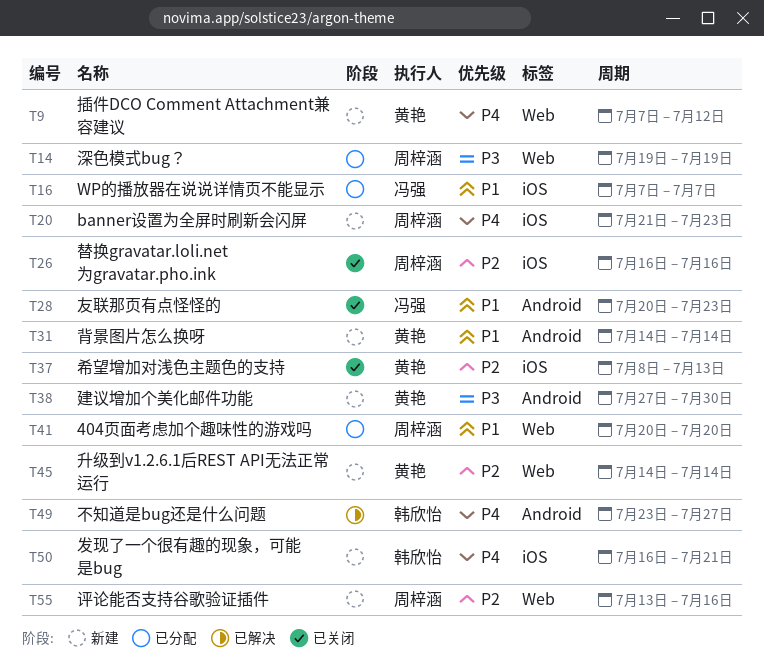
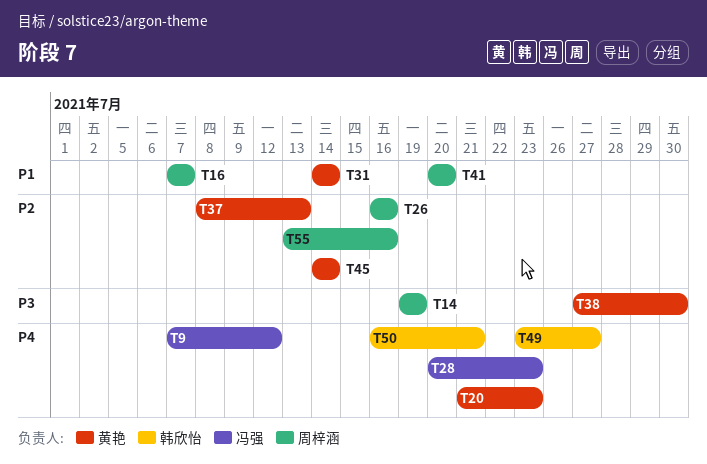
T9, owner: 黄艳 -> 冯强
T16, owner: 冯强 -> 周梓涵
T20, owner: 周梓涵 -> 黄艳
T28, priority: P1 -> P4

